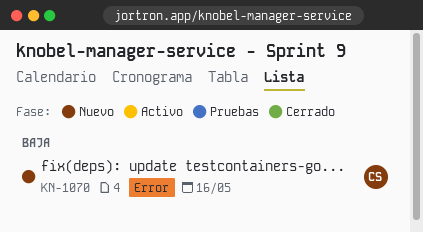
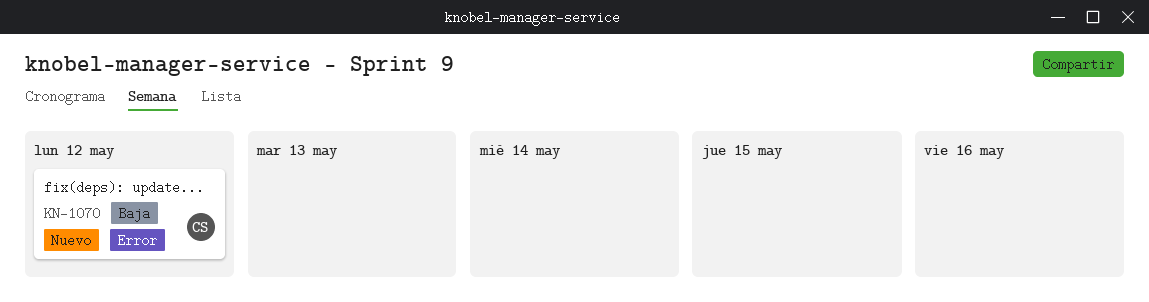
KN-1070, due: May 16 -> May 12

